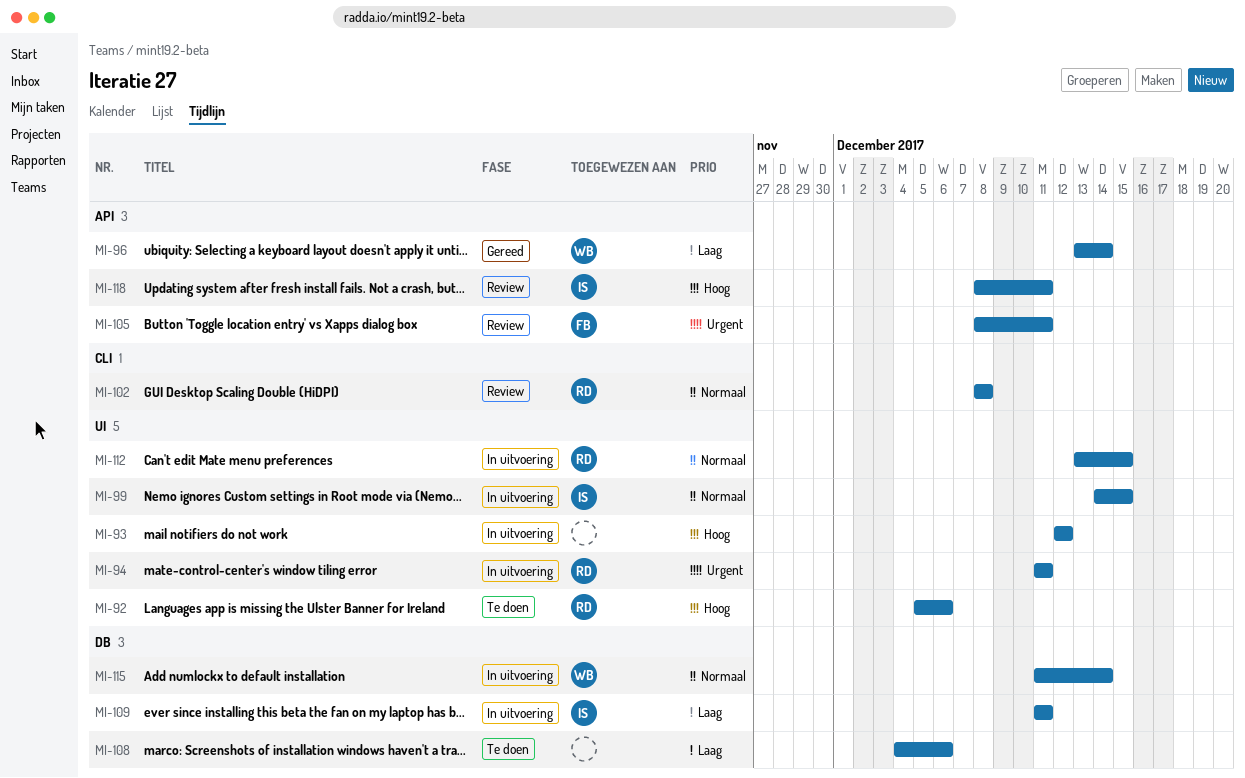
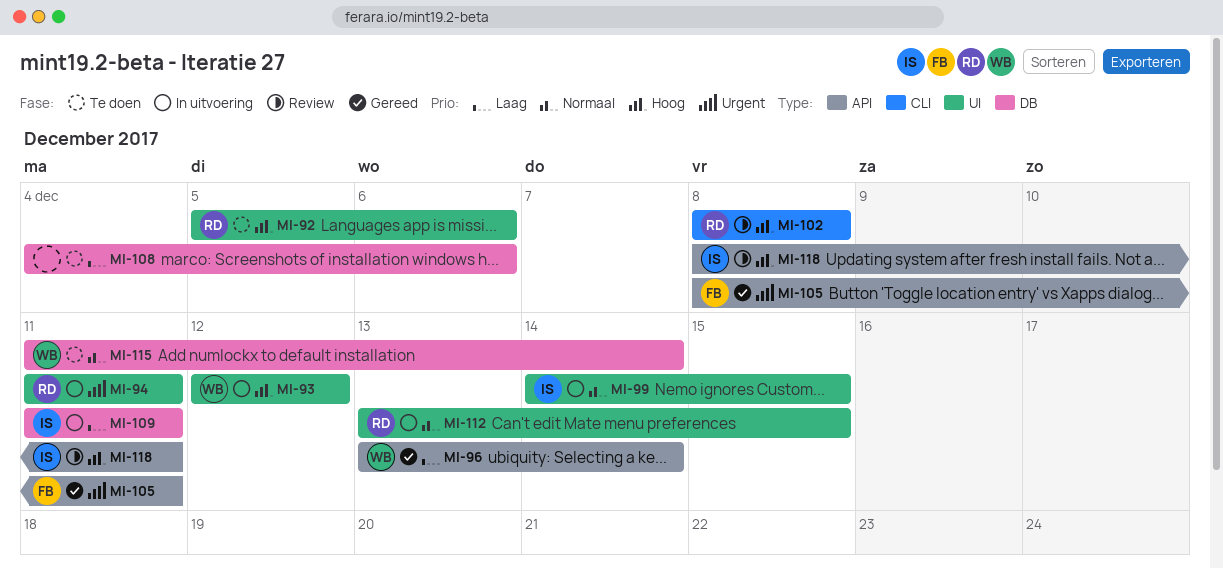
MI-93, owner: none -> WB
MI-102, priority: Normaal -> Hoog
MI-105, status: Review -> Gereed
MI-115, status: In uitvoering -> Te doen

